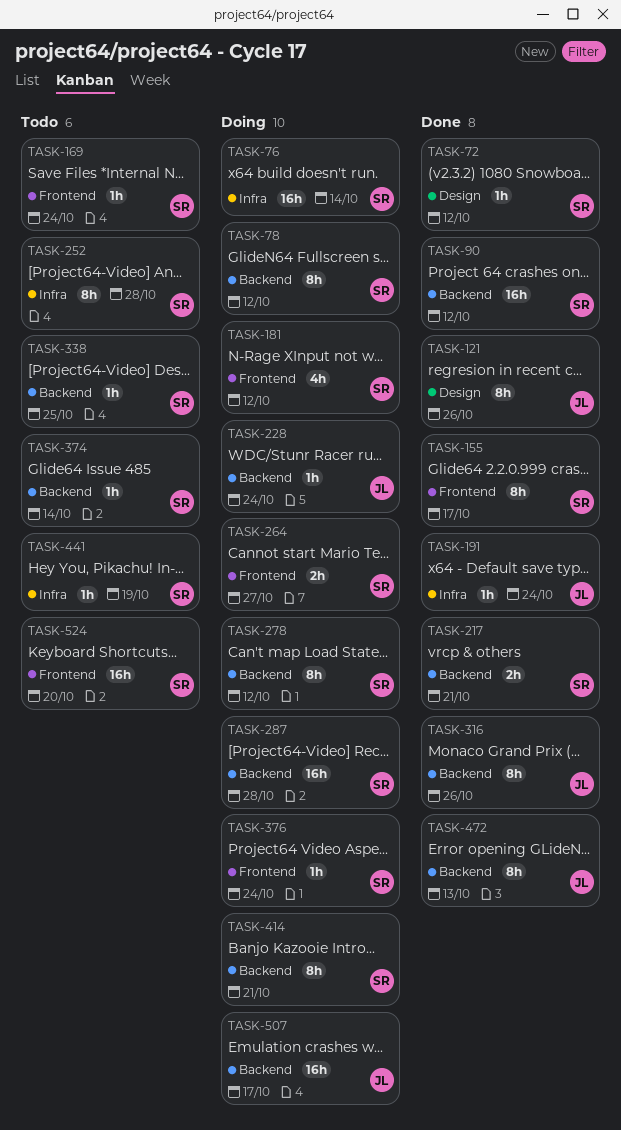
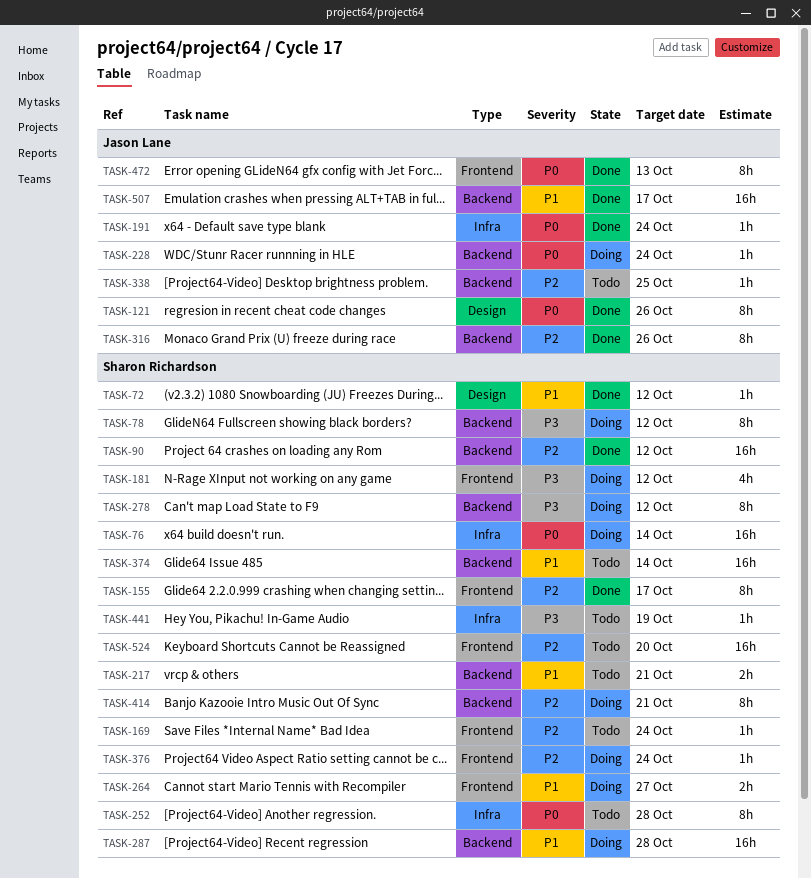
TASK-217, status: Done -> Todo
TASK-338, owner: Sharon Richardson -> Jason Lane
TASK-374, estimate: 1h -> 16h
TASK-472, label: Backend -> Frontend
TASK-507, status: Doing -> Done

